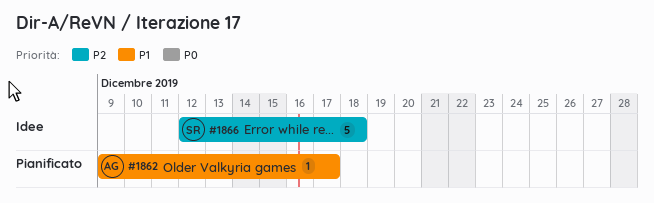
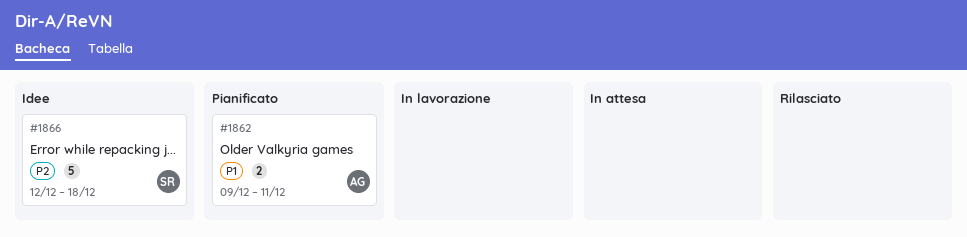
#1862, estimate: 1 -> 2
#1862, due: Dec 17 -> Dec 11

